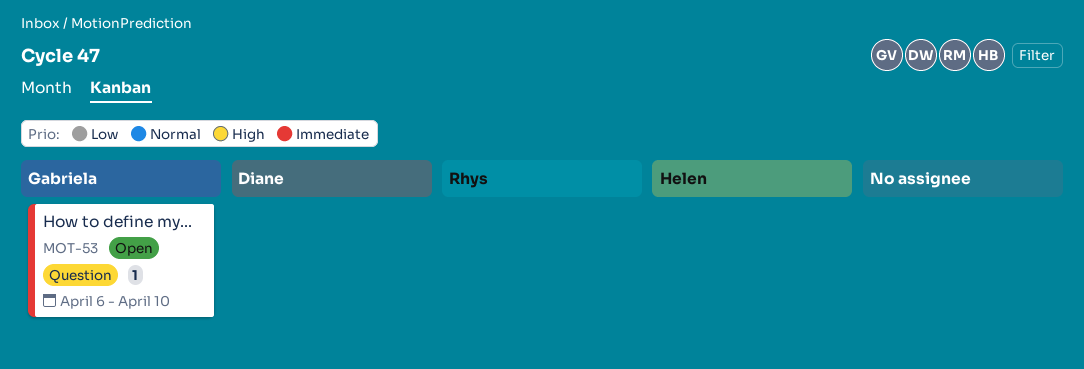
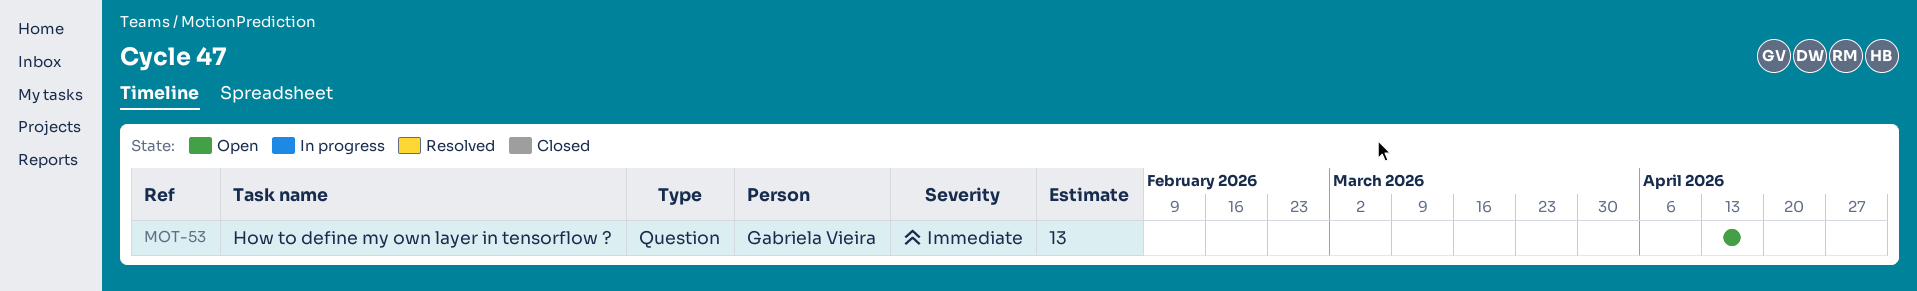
MOT-53, estimate: 1 -> 13
MOT-53, start: Apr 6 -> Apr 13
MOT-53, due: Apr 10 -> Apr 17

